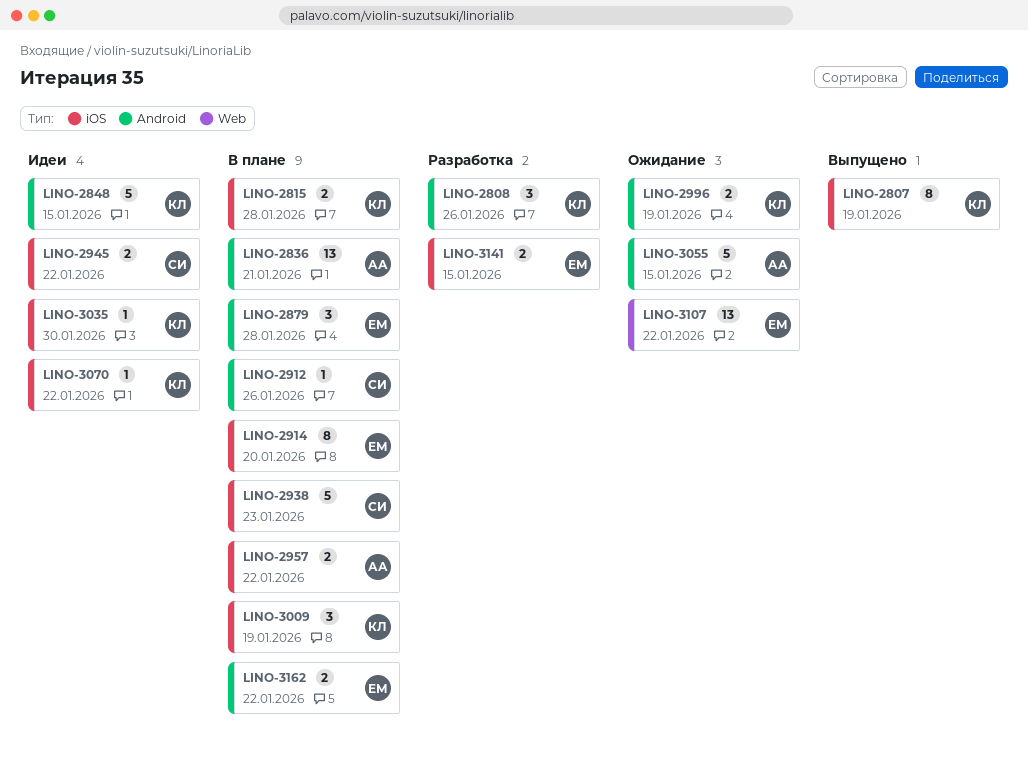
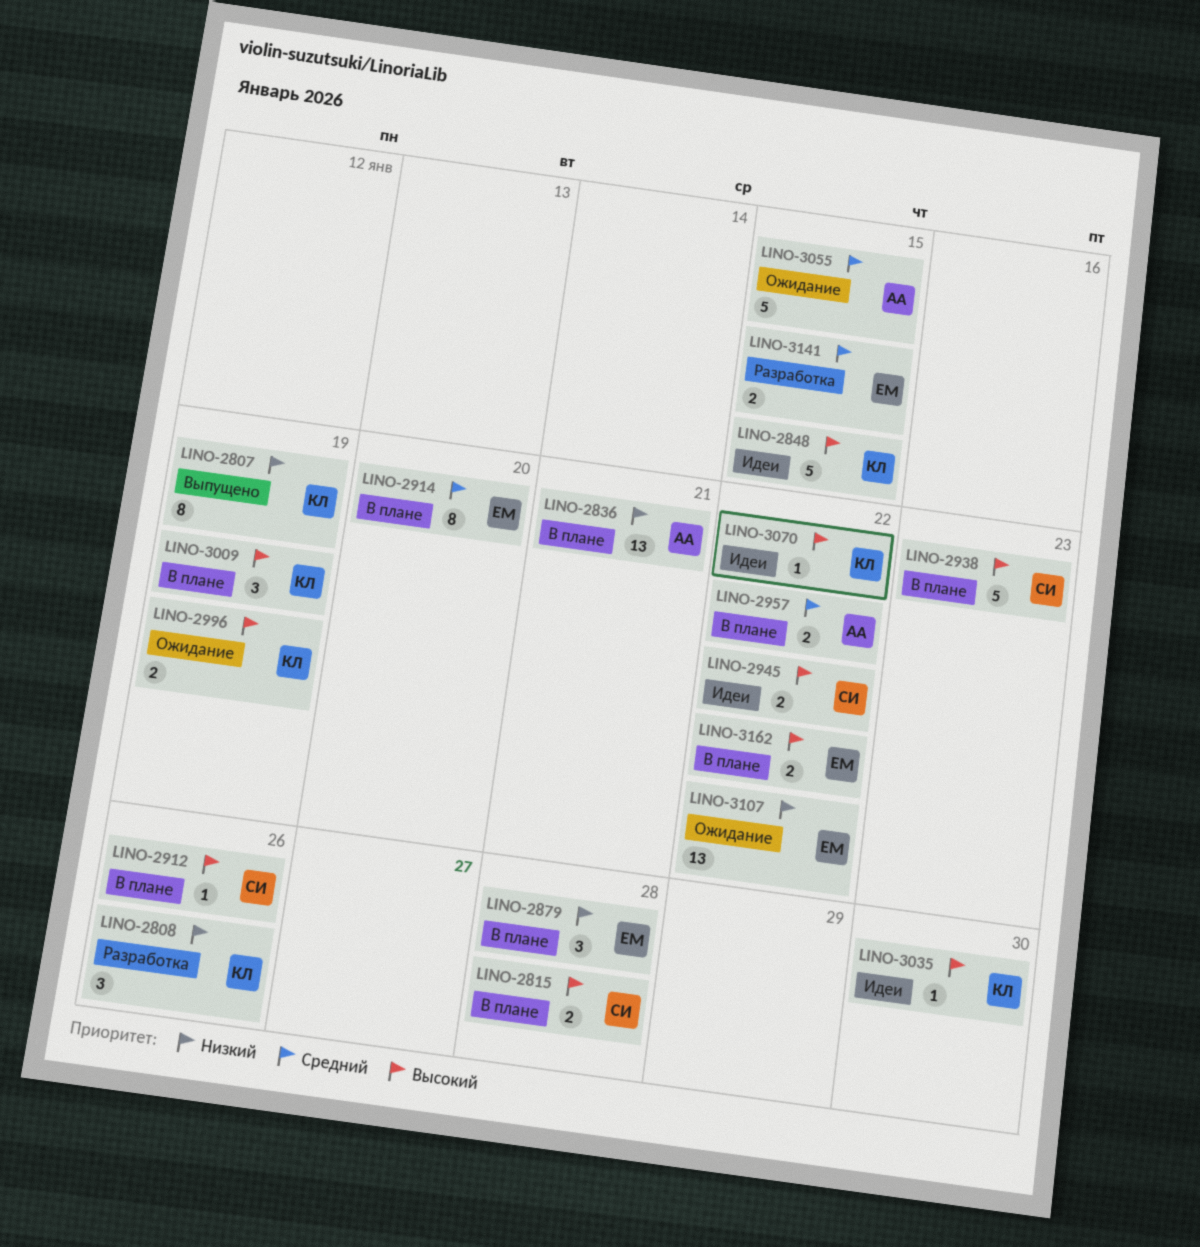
LINO-2815, owner: КЛ -> СИ

